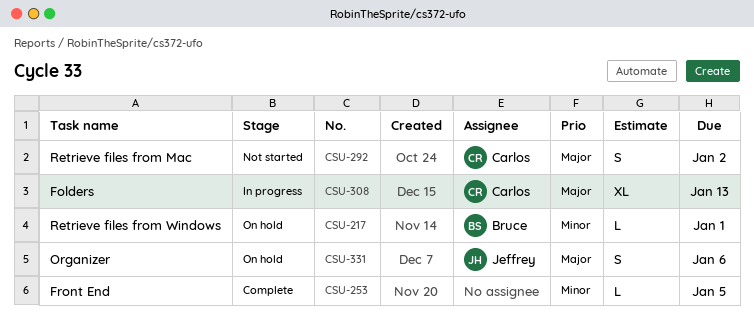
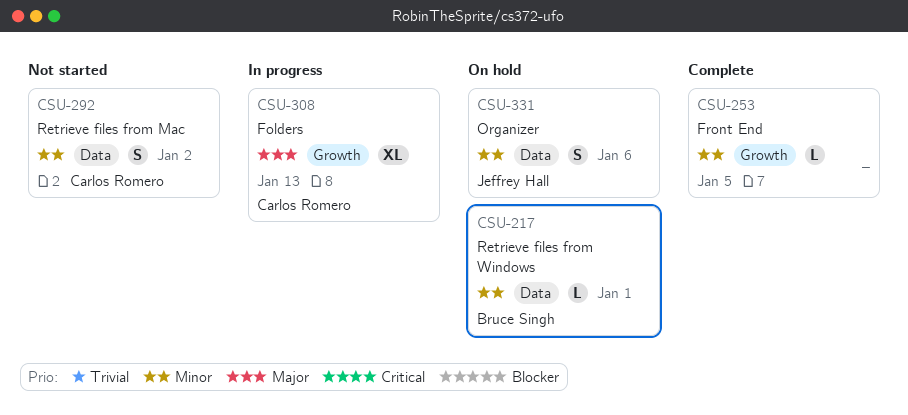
CSU-292, priority: Major -> Minor
CSU-331, priority: Major -> Minor

